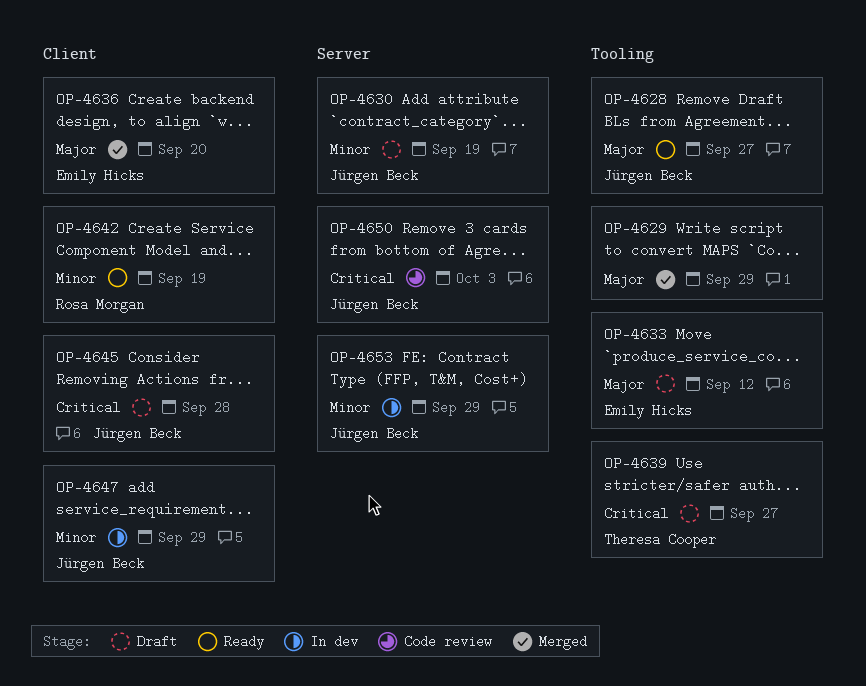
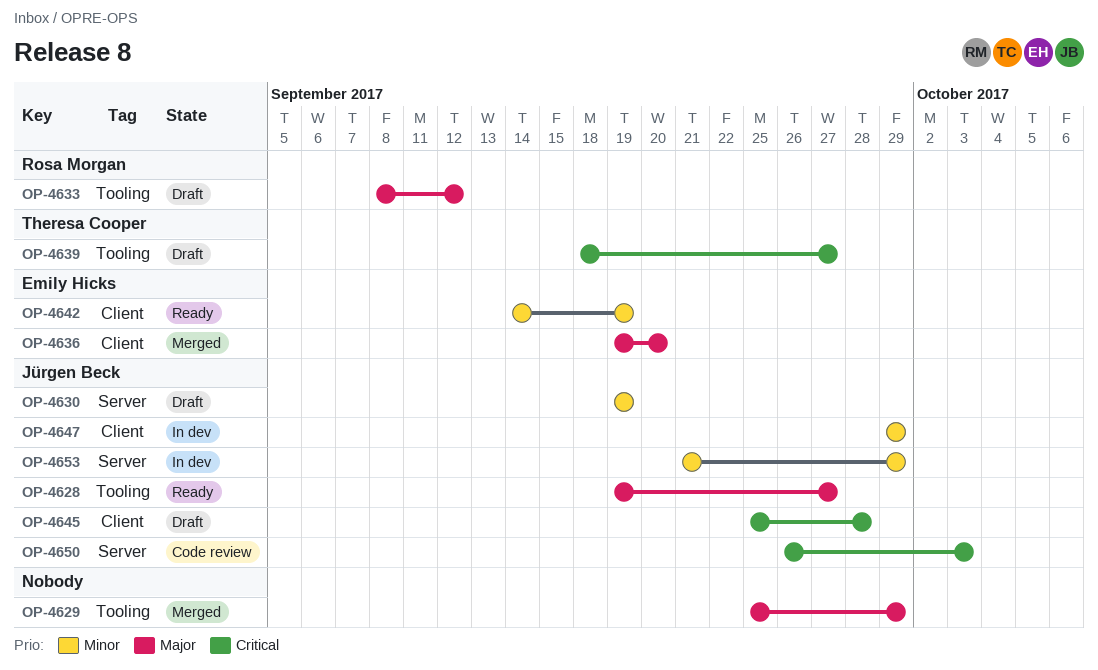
OP-4633, owner: Emily Hicks -> Rosa Morgan
OP-4642, owner: Rosa Morgan -> Emily Hicks

